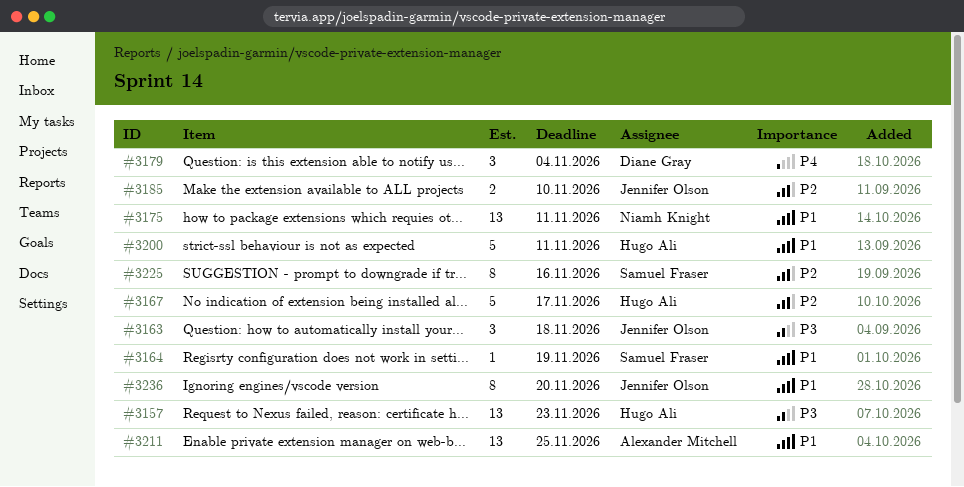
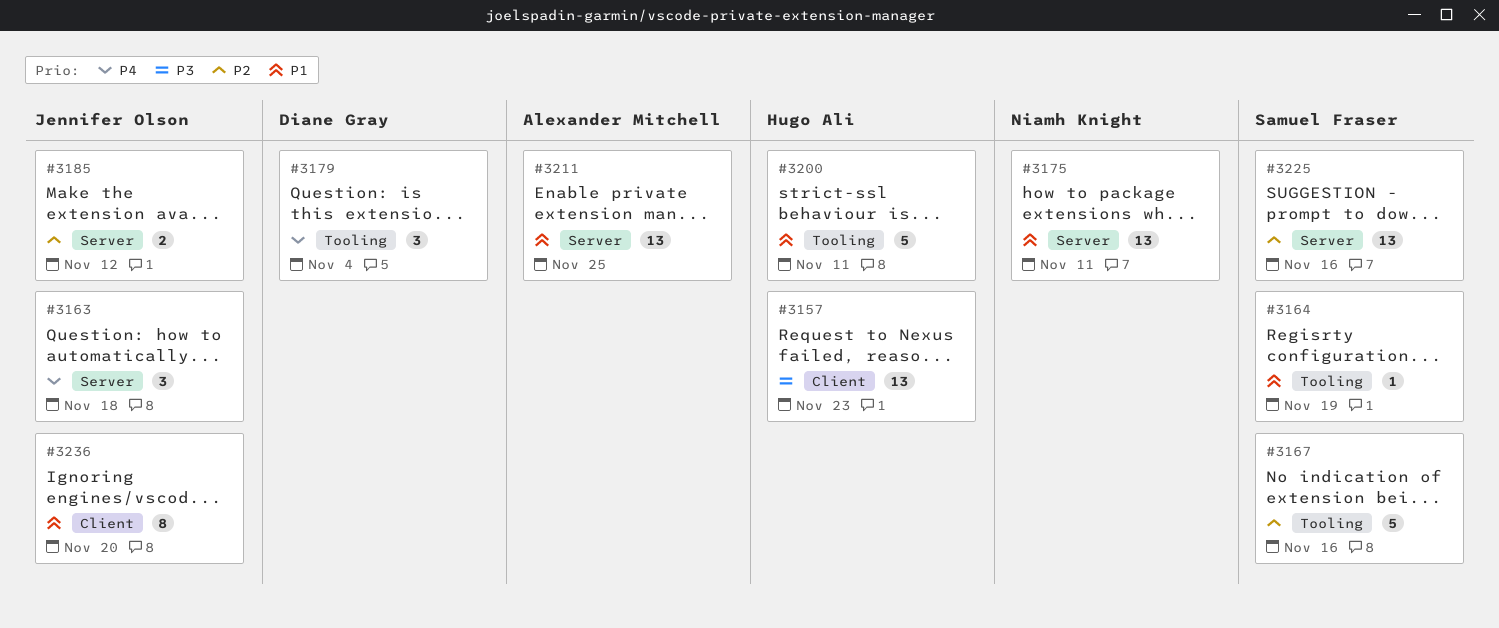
#3163, priority: P3 -> P4
#3167, owner: Hugo Ali -> Samuel Fraser
#3167, due: Nov 17 -> Nov 16
#3185, due: Nov 10 -> Nov 12
#3225, estimate: 8 -> 13

